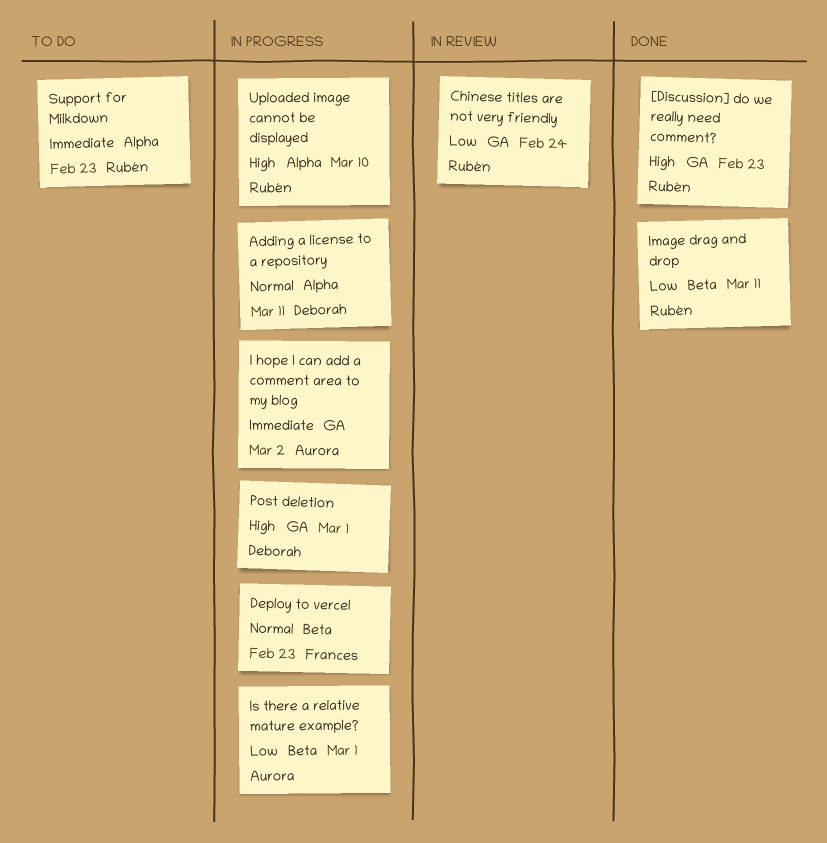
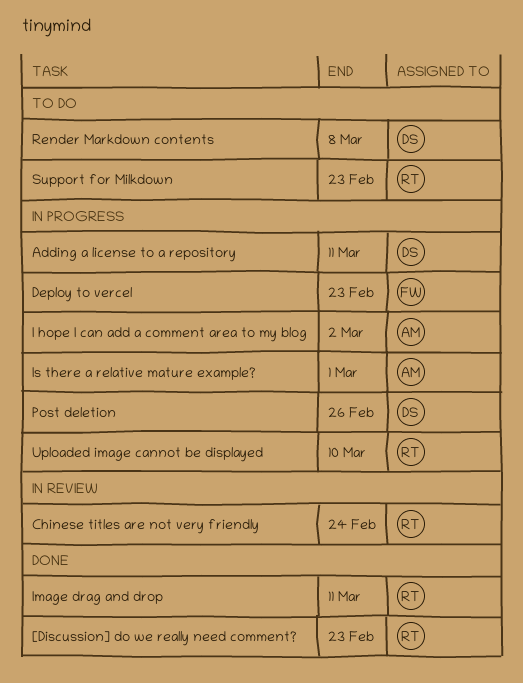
Post deletion, due: Mar 1 -> Feb 26
Render Markdown contents: none -> present

